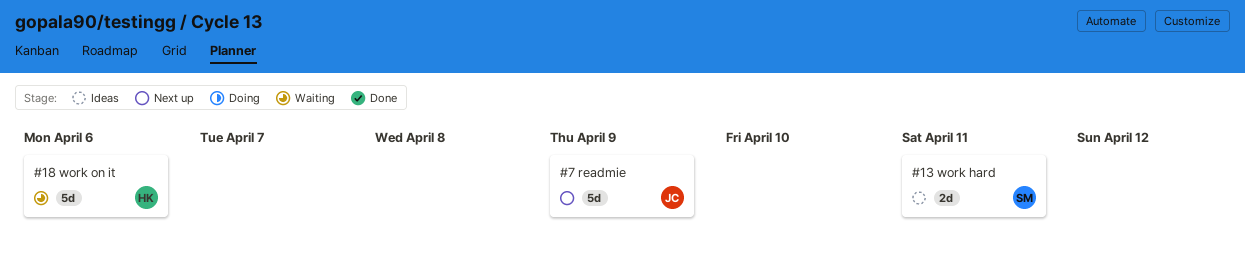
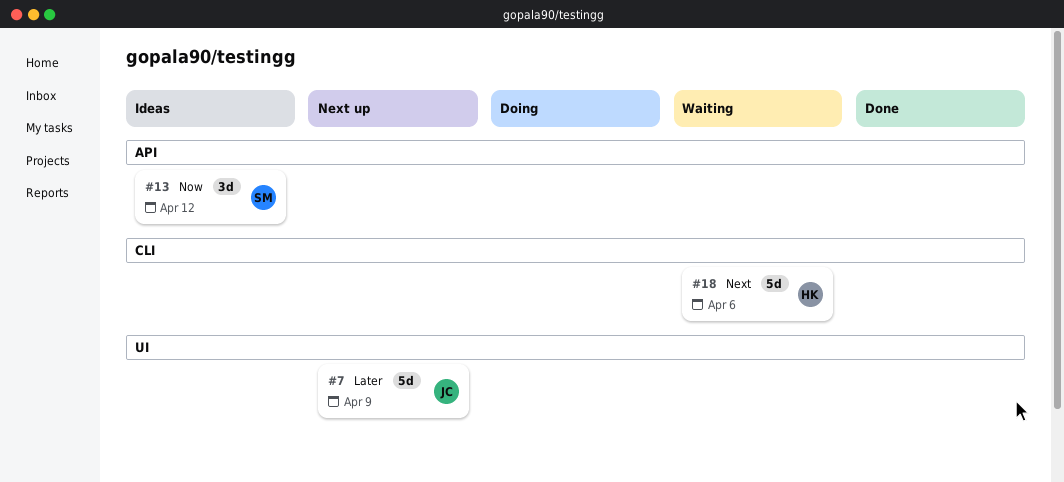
#13, estimate: 2d -> 3d
#13, due: Apr 11 -> Apr 12

